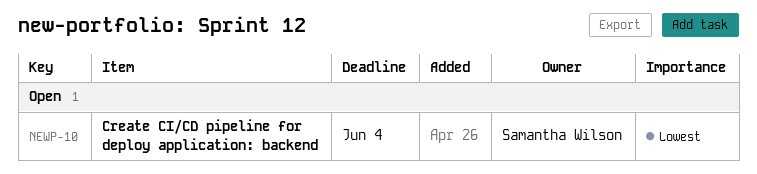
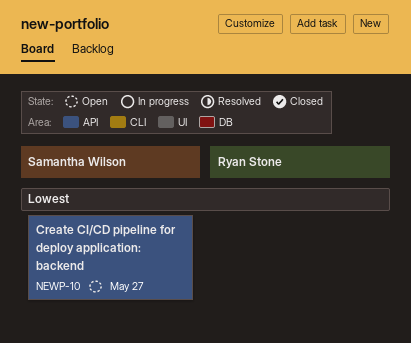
NEWP-10, due: Jun 4 -> May 27

